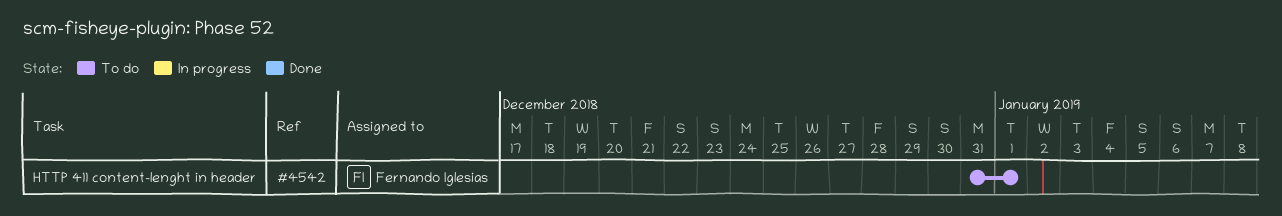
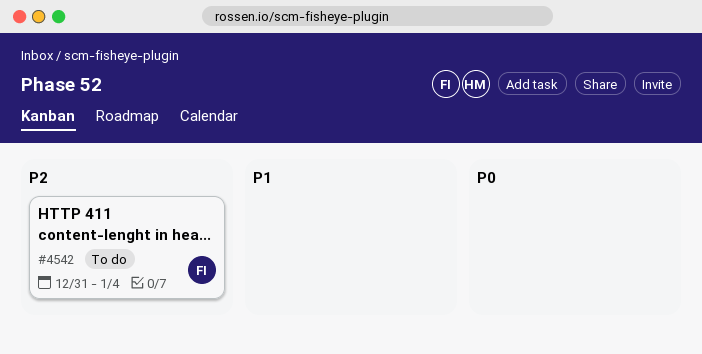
#4542, due: Jan 1 -> Jan 4

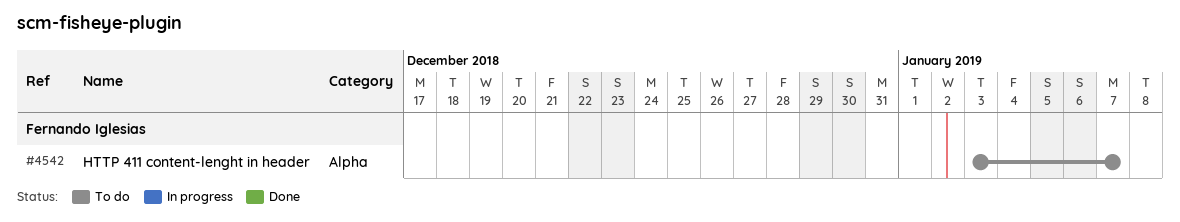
#4542, start: Dec 31 -> Jan 3
#4542, due: Jan 4 -> Jan 7

